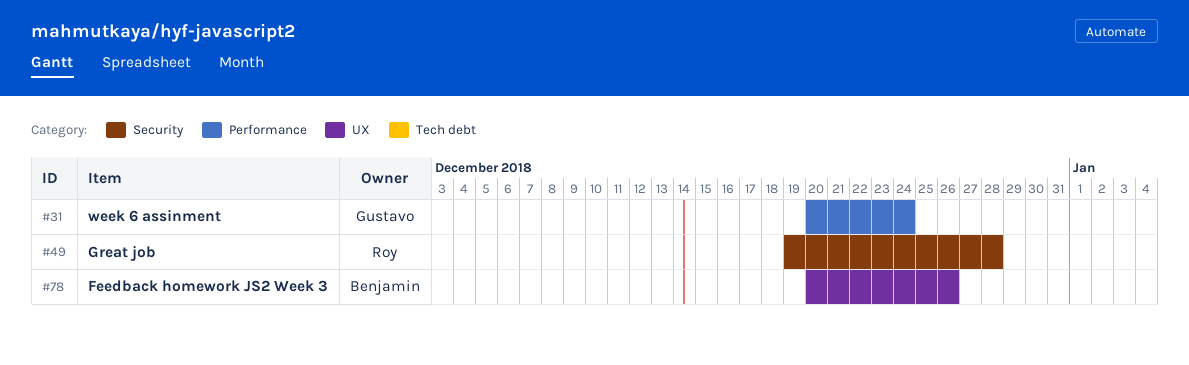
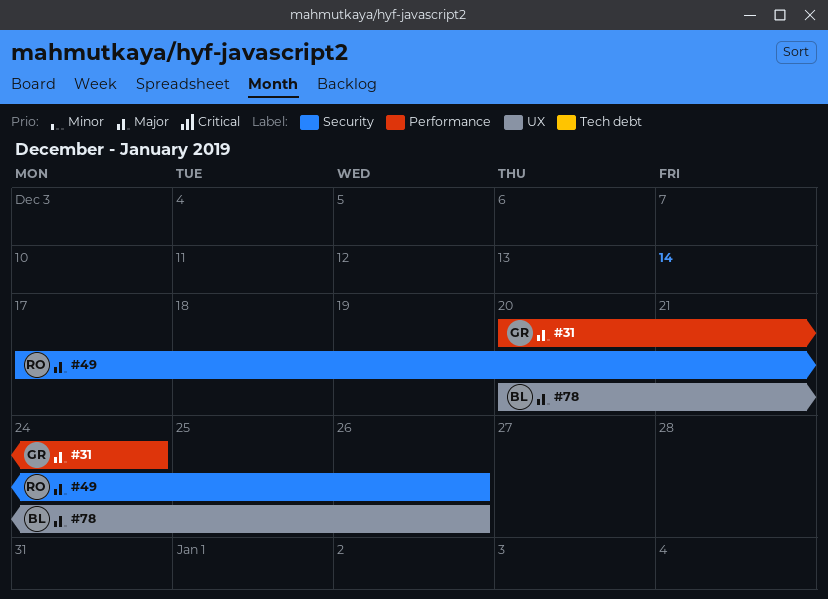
#49, start: Dec 19 -> Dec 17
#49, due: Dec 28 -> Dec 26

